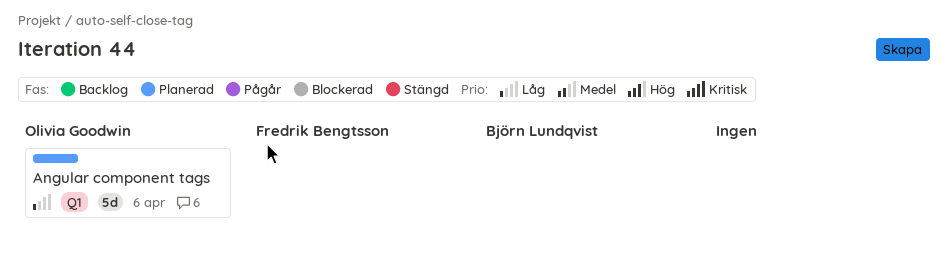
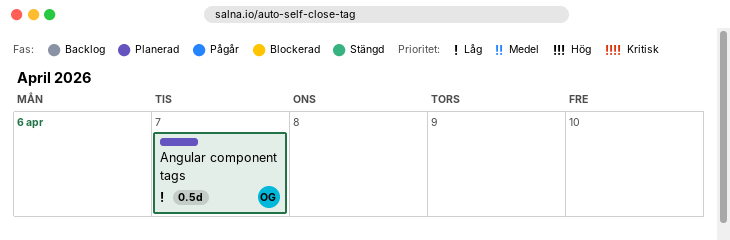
Angular component tags, estimate: 5d -> 0.5d
Angular component tags, due: Apr 6 -> Apr 7

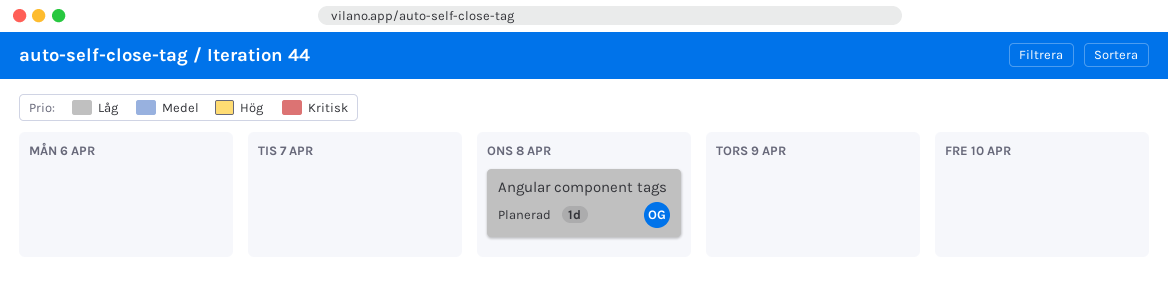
Angular component tags, estimate: 0.5d -> 1d
Angular component tags, due: Apr 7 -> Apr 8

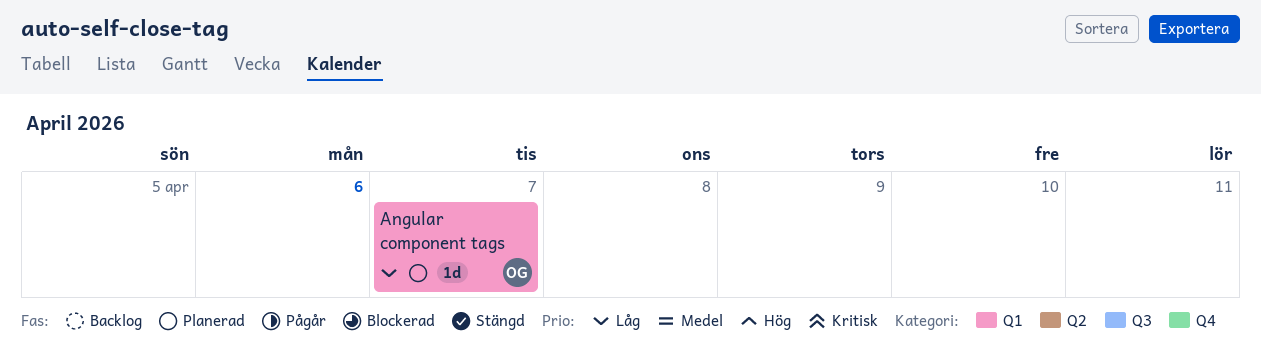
Angular component tags, due: Apr 8 -> Apr 7

